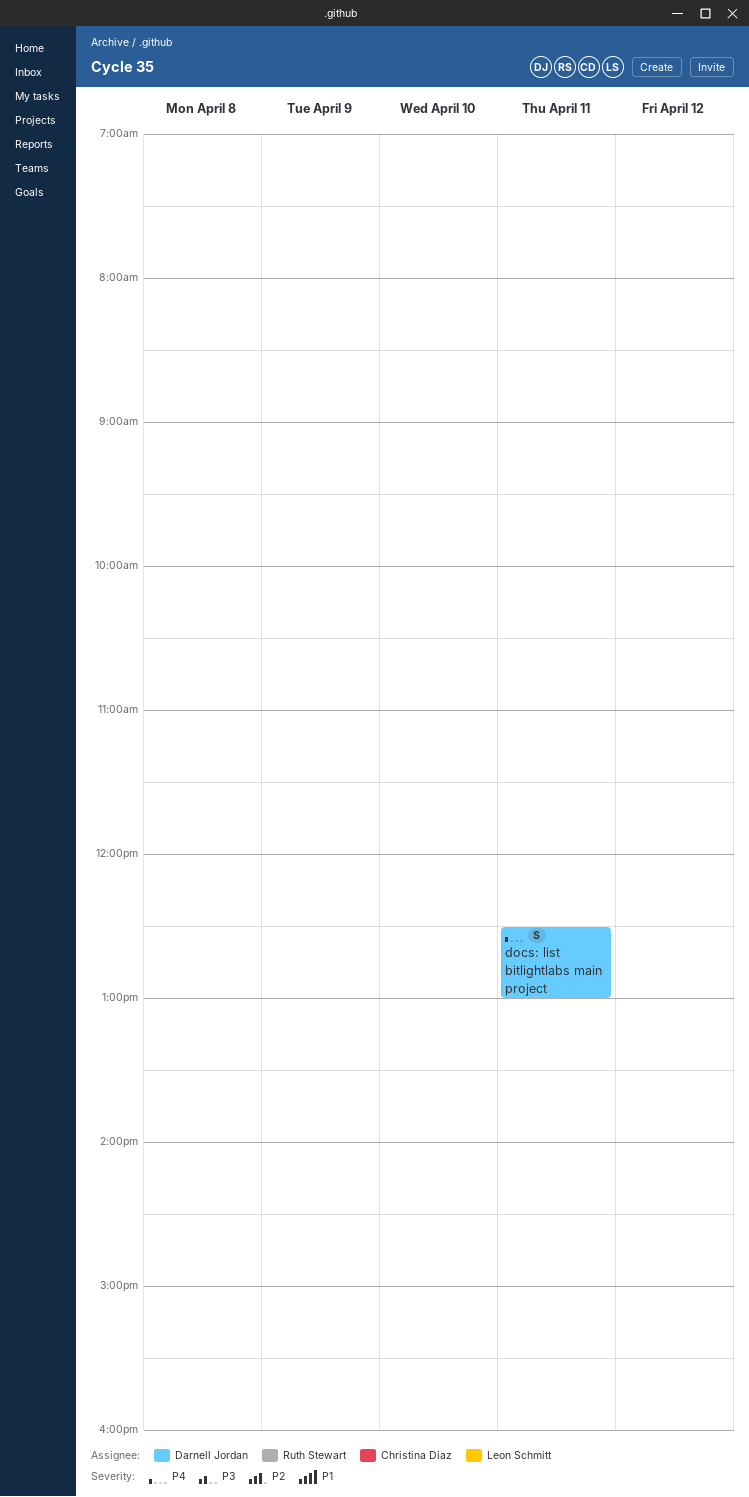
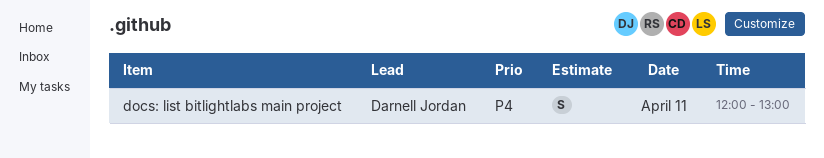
docs: list bitlightlabs main project, begins: 12:30 -> 12:00

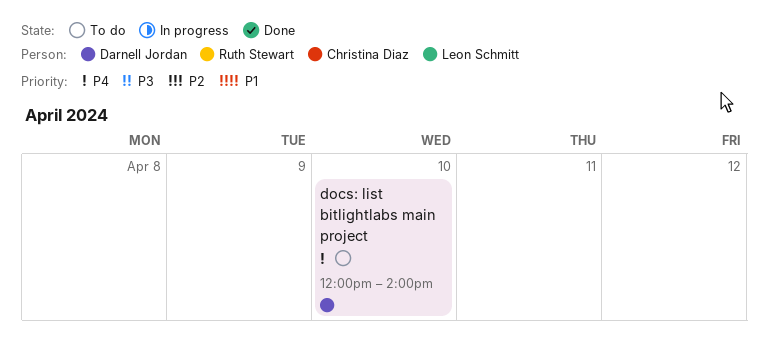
docs: list bitlightlabs main project, day: Apr 11 -> Apr 10
docs: list bitlightlabs main project, ends: 13:00 -> 14:00

